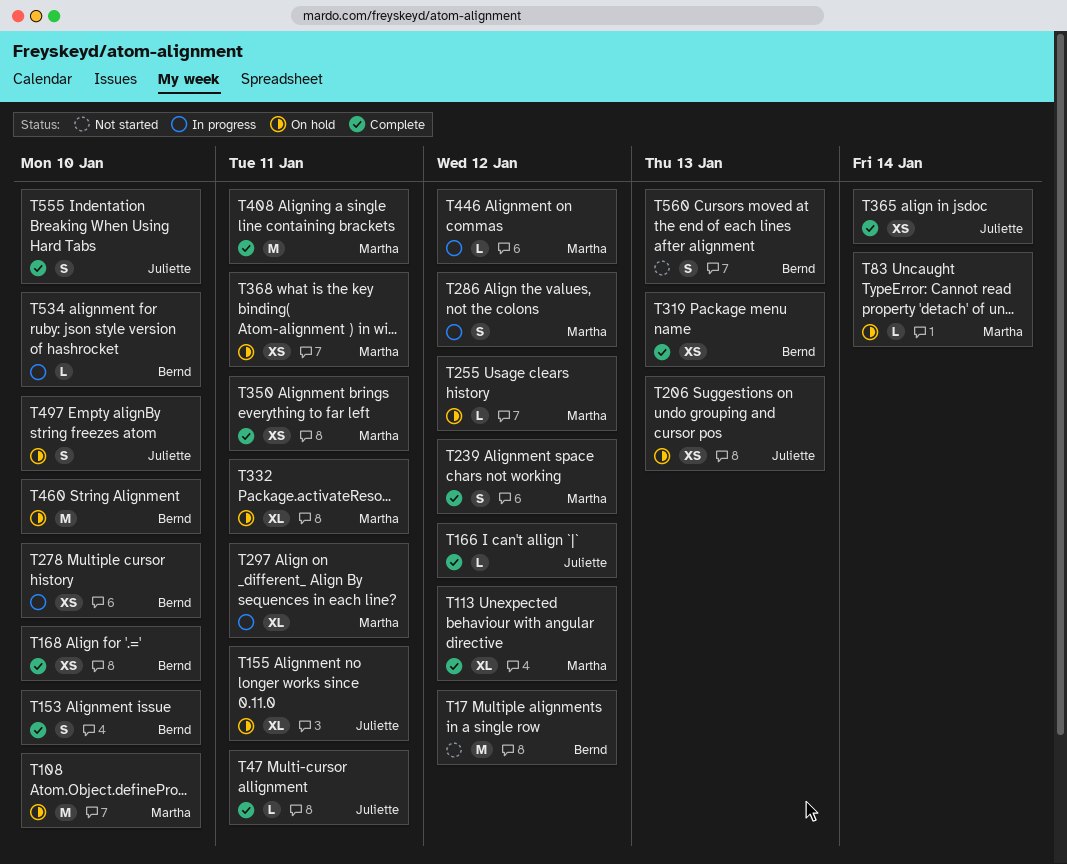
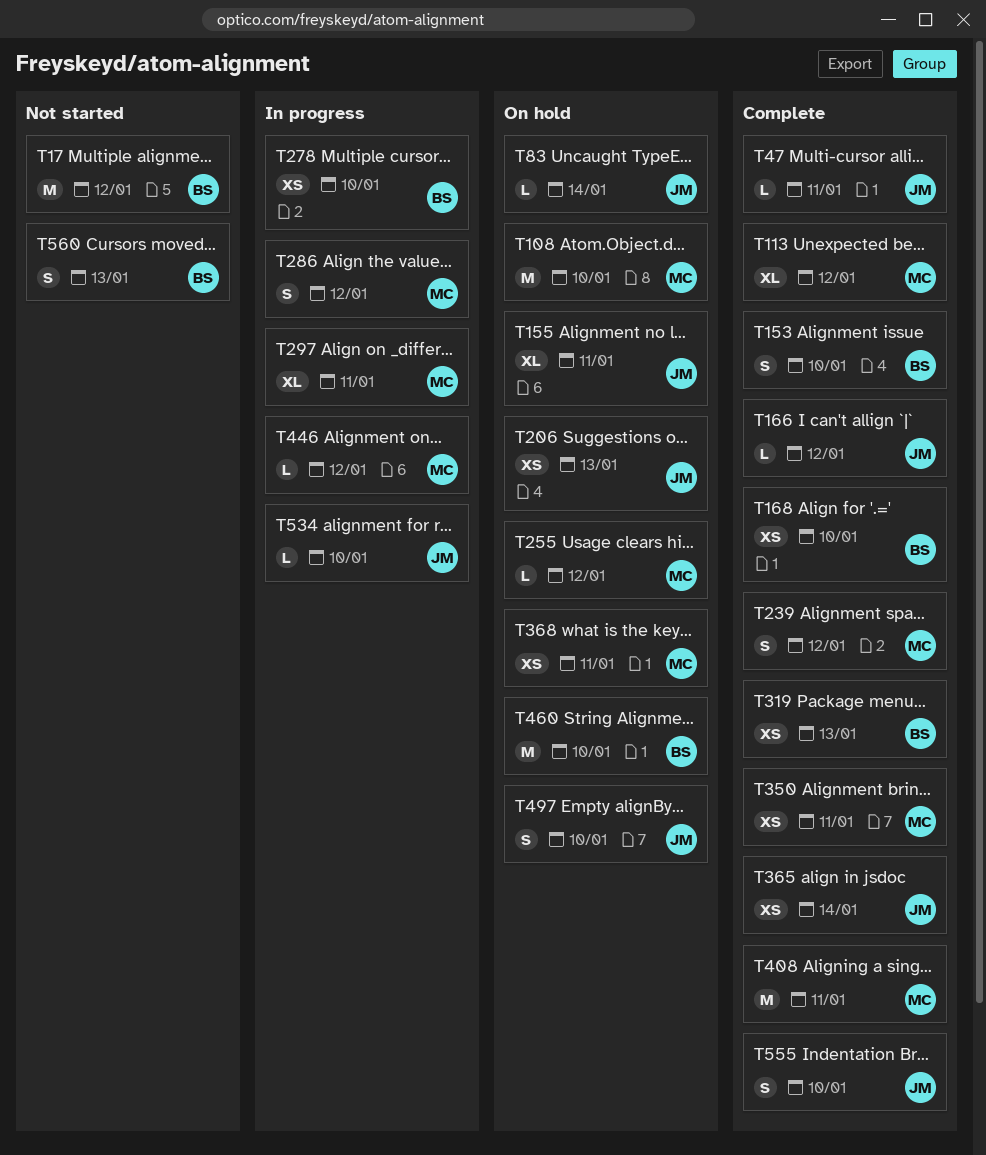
T83, owner: Martha -> Juliette
T332: present -> none
T534, owner: Bernd -> Juliette

